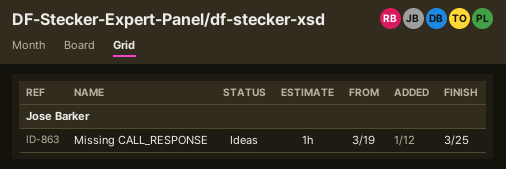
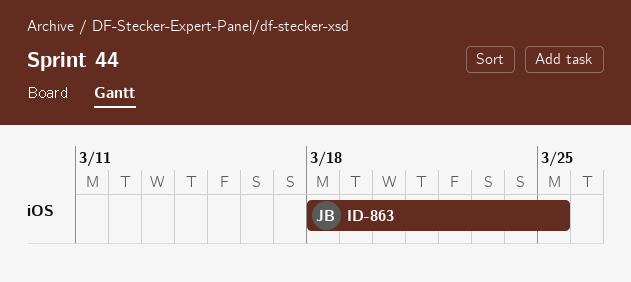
ID-863, start: Mar 19 -> Mar 18

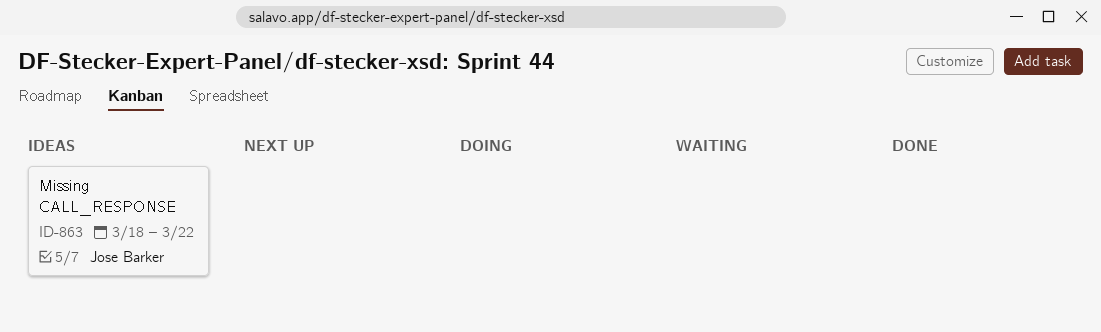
ID-863, due: Mar 25 -> Mar 22

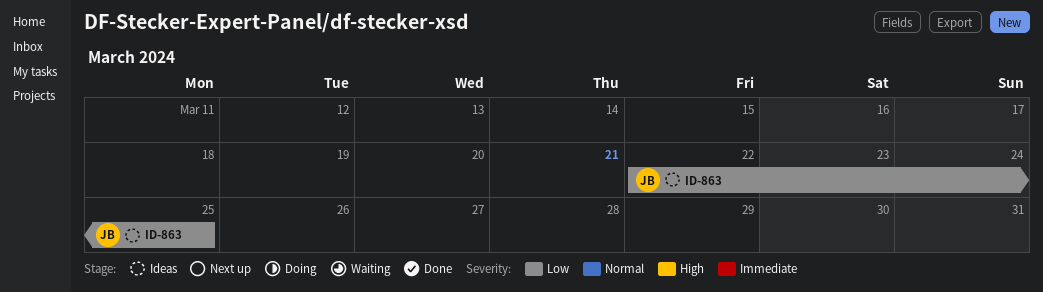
ID-863, start: Mar 18 -> Mar 22
ID-863, due: Mar 22 -> Mar 25

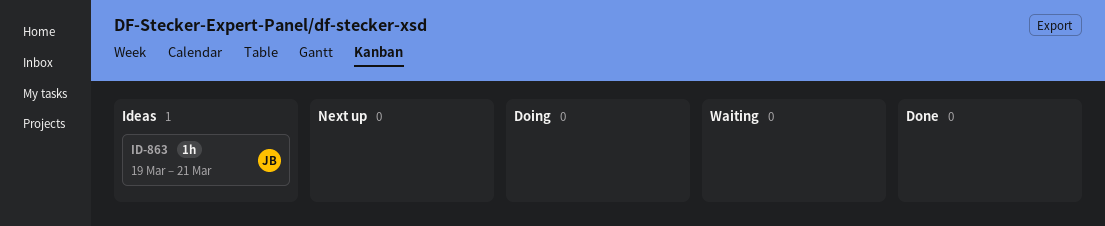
ID-863, start: Mar 22 -> Mar 19
ID-863, due: Mar 25 -> Mar 21

